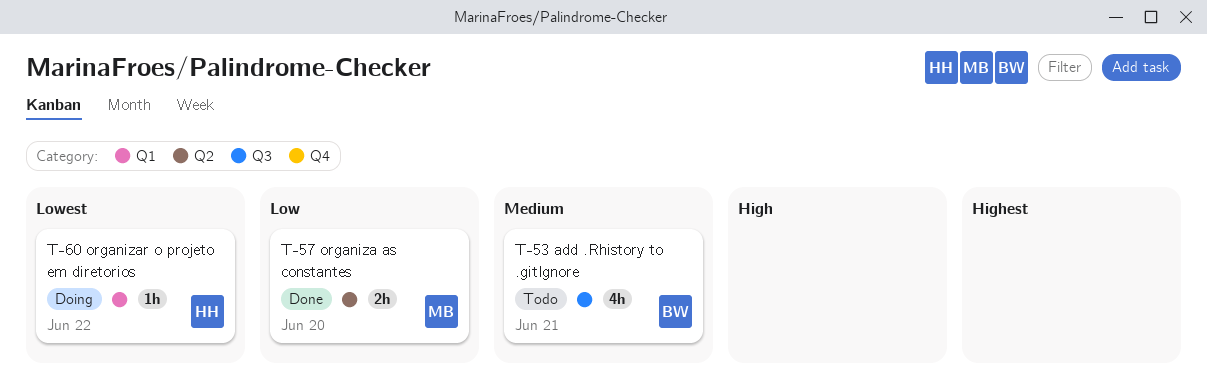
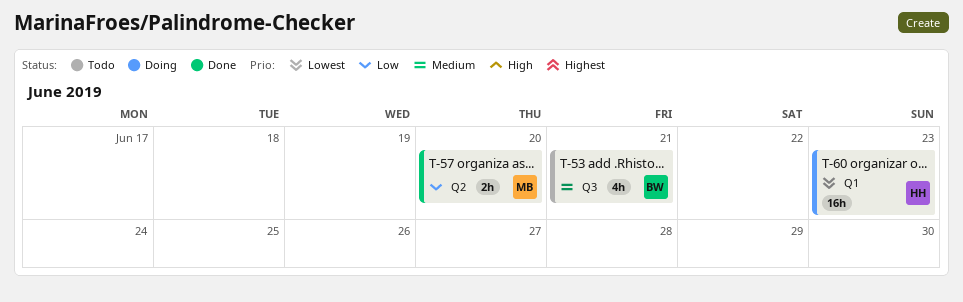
T-60, estimate: 1h -> 16h
T-60, due: Jun 22 -> Jun 23

